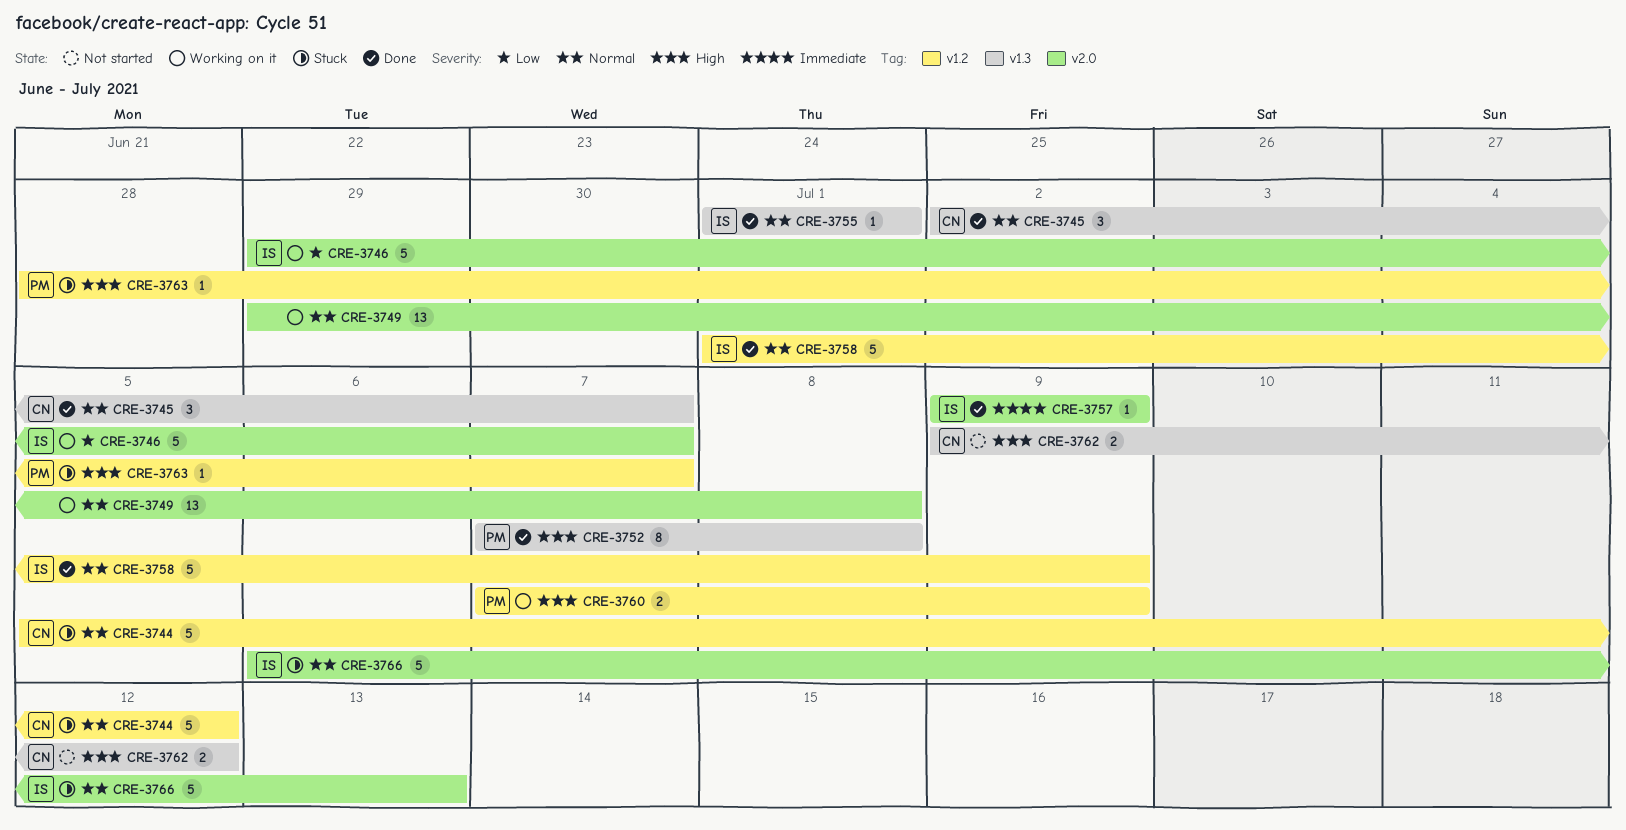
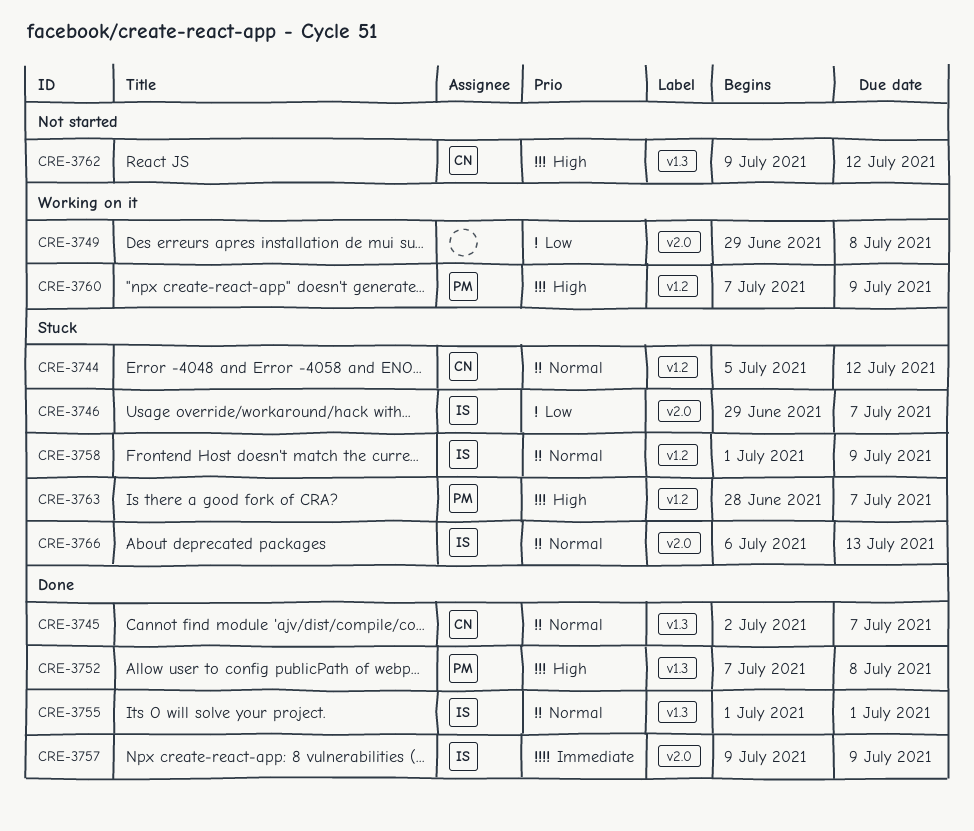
CRE-3746, status: Working on it -> Stuck
CRE-3749, priority: Normal -> Low
CRE-3758, status: Done -> Stuck

